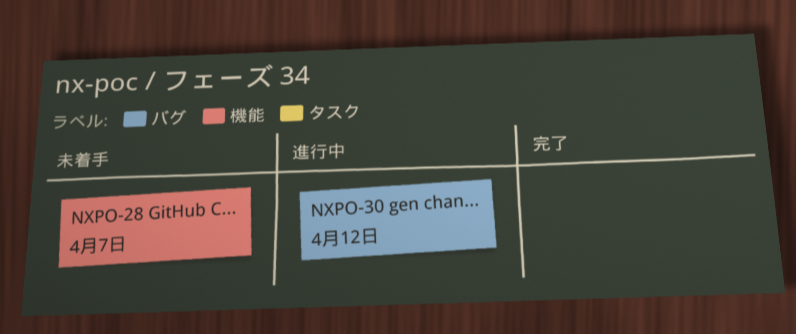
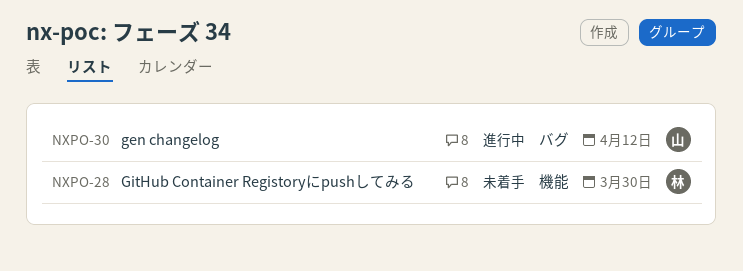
NXPO-28, due: Apr 7 -> Mar 30

